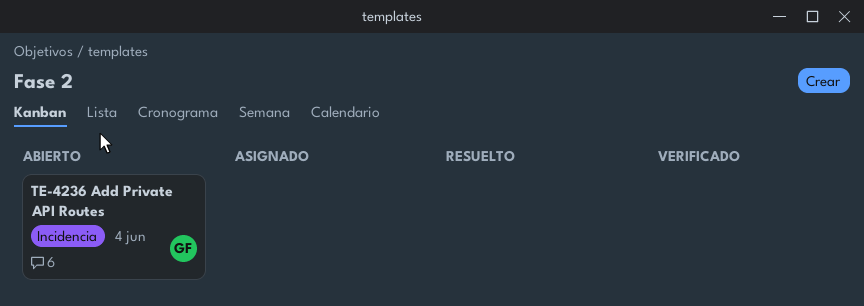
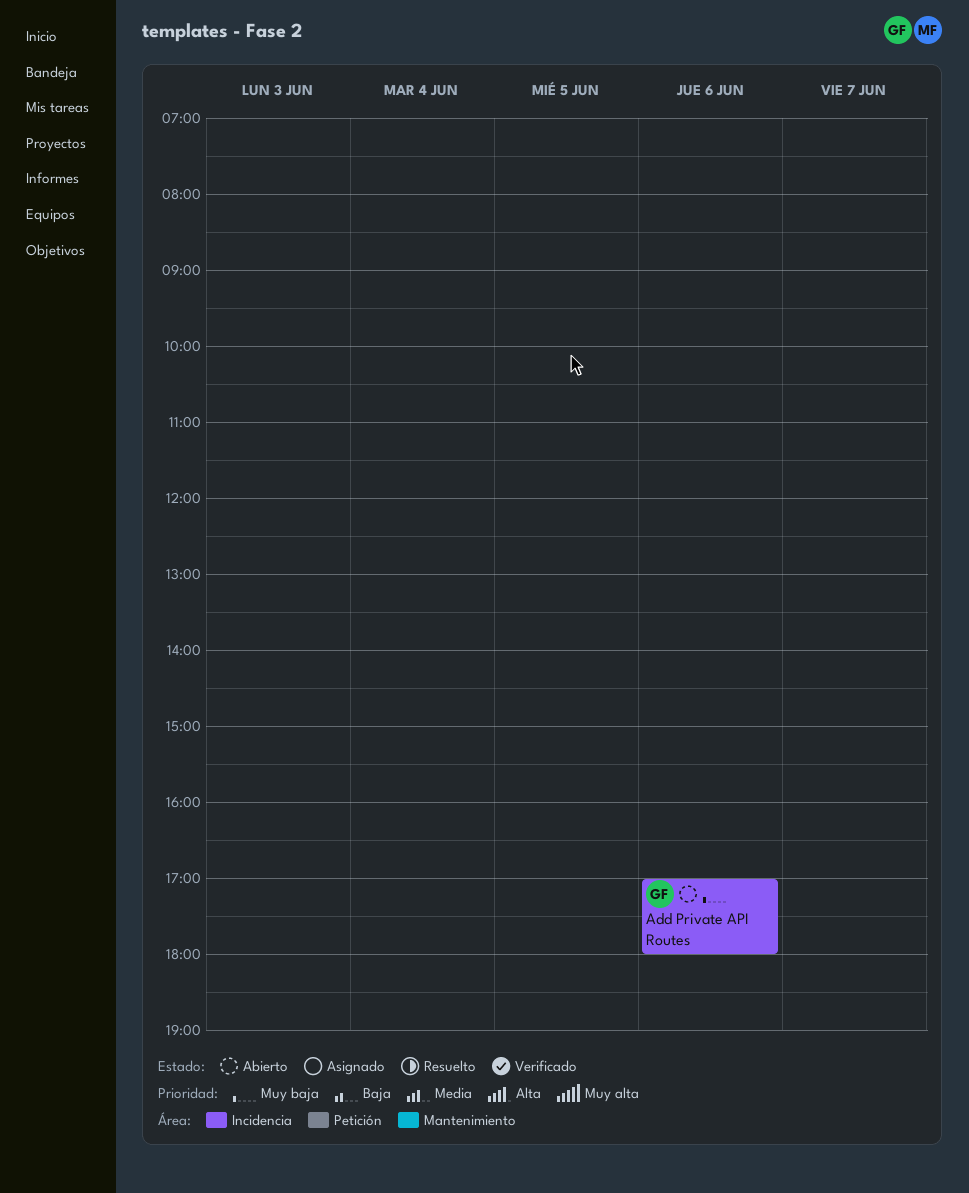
Add Private API Routes, day: Jun 4 -> Jun 6

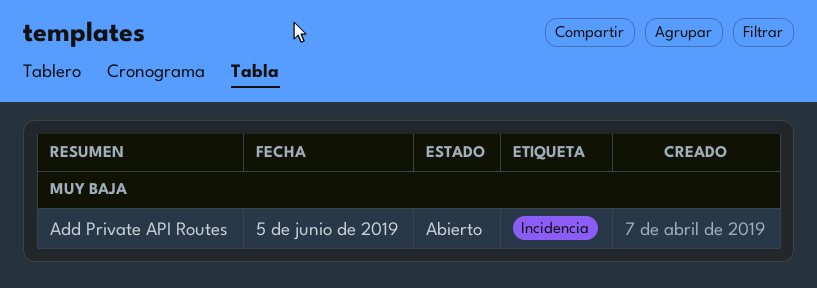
Add Private API Routes, day: Jun 6 -> Jun 5

